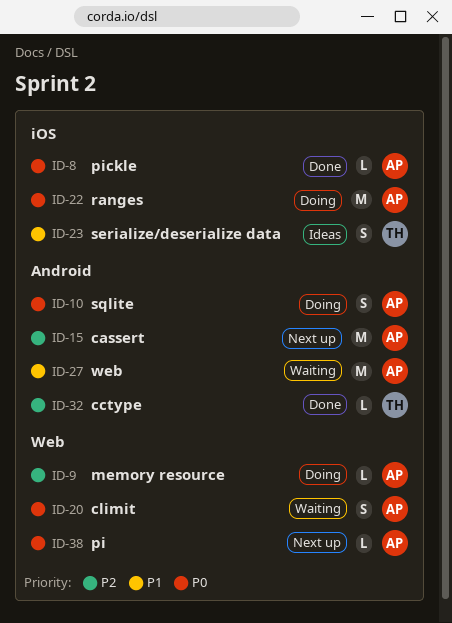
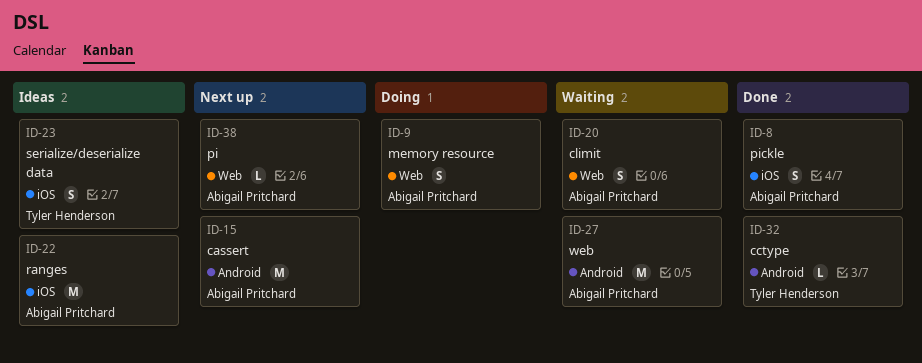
ID-8, estimate: L -> S
ID-9, estimate: L -> S
ID-10: present -> none
ID-22, status: Doing -> Ideas

